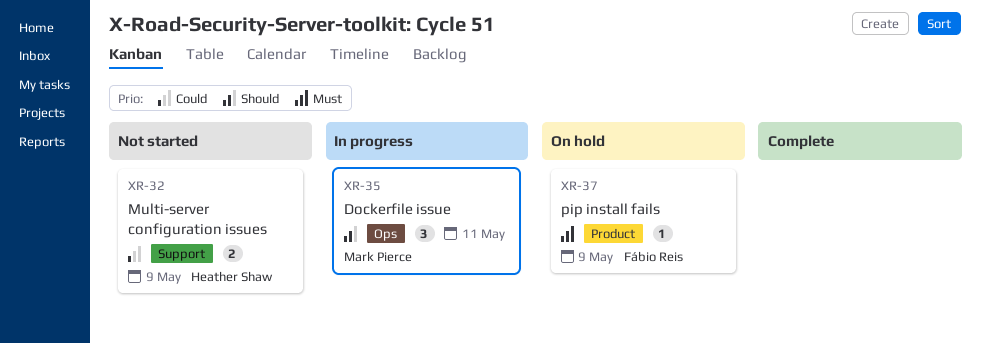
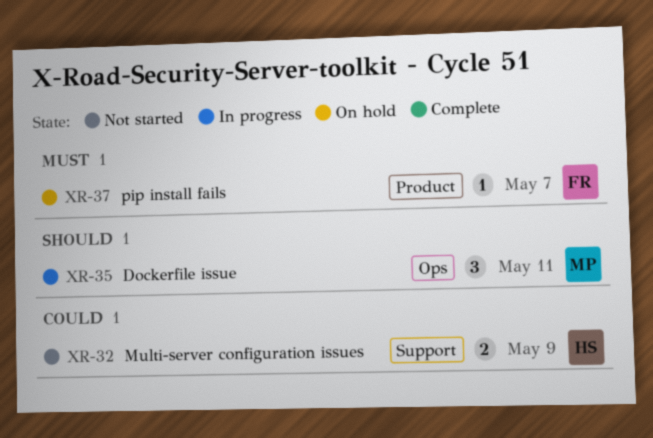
XR-37, due: May 9 -> May 7

